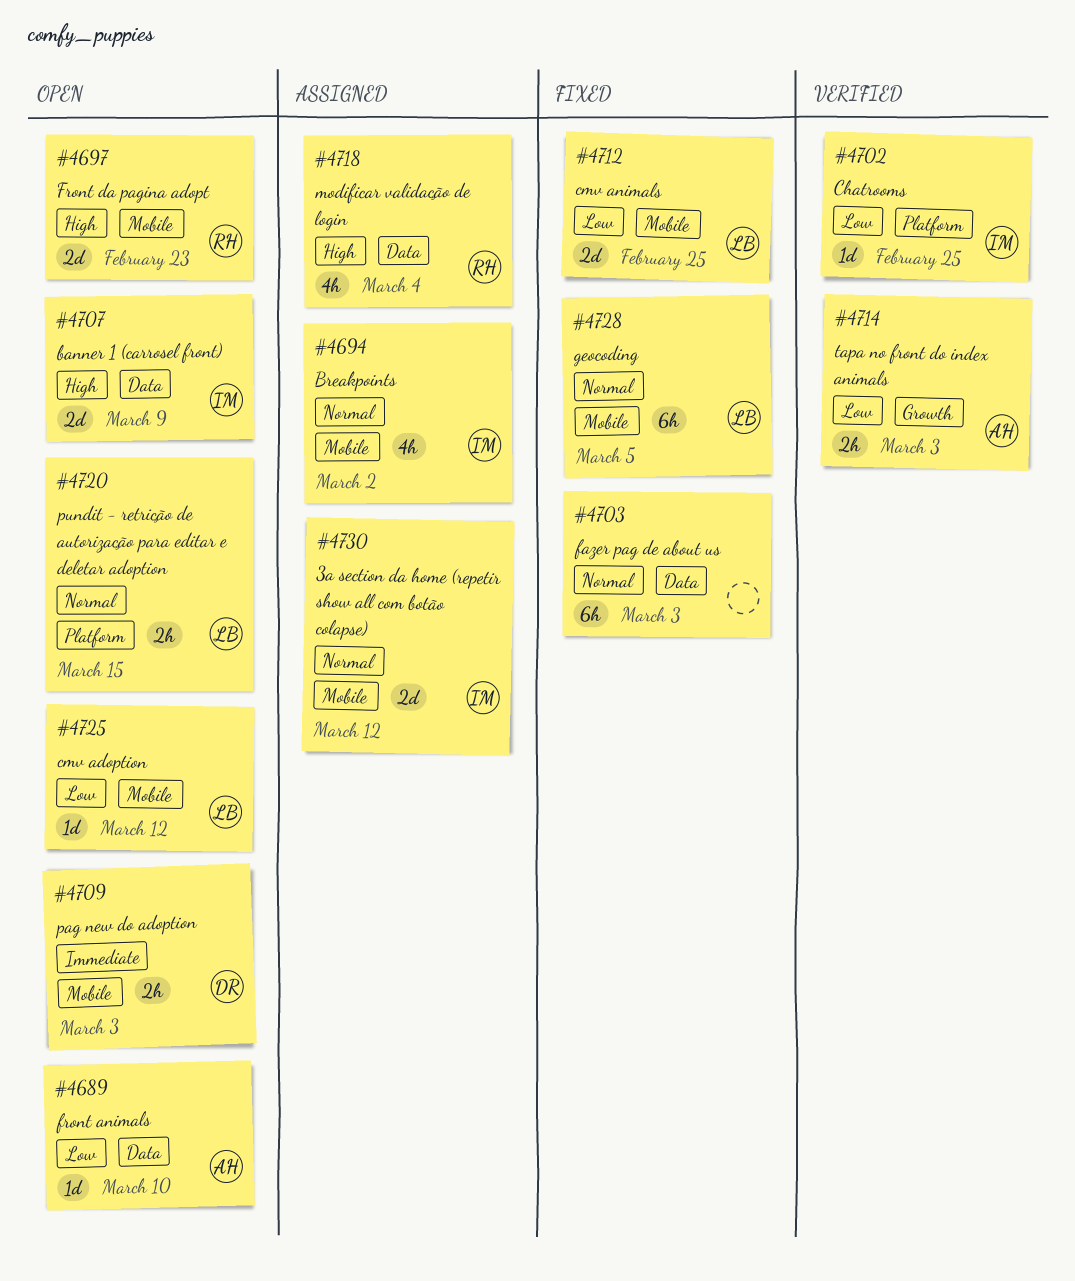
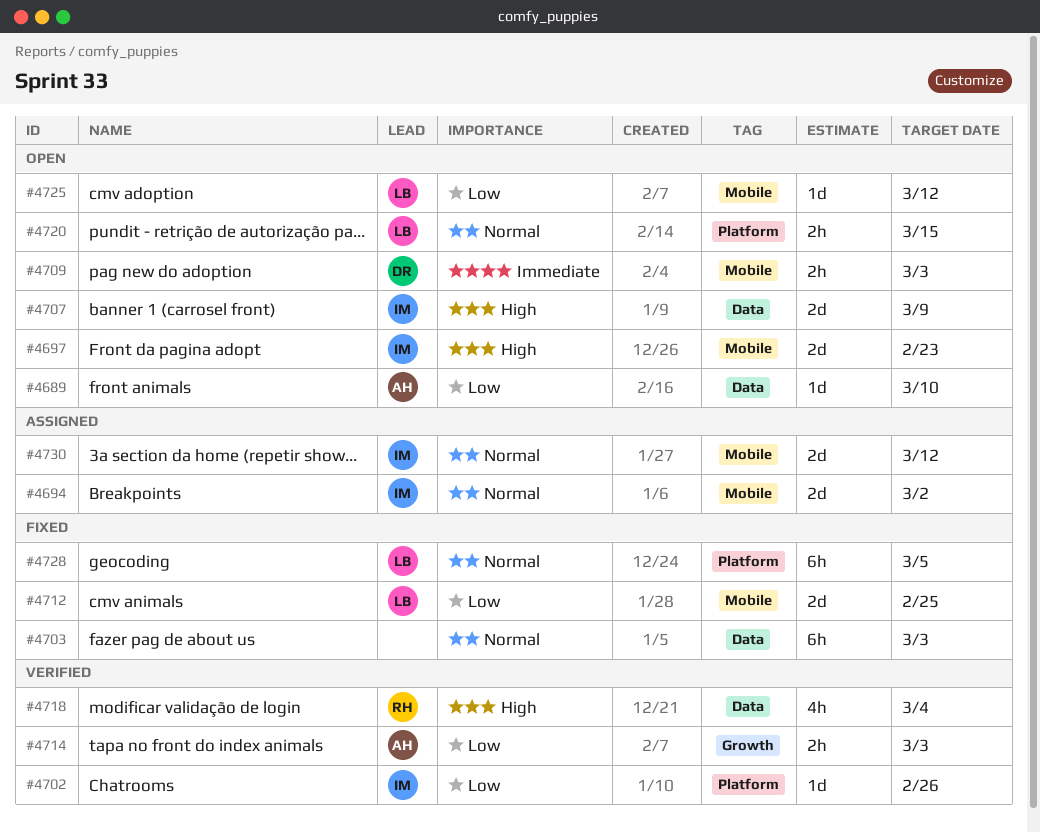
#4694, estimate: 4h -> 2d
#4697, owner: RH -> IM
#4702, due: Feb 25 -> Feb 26
#4718, status: Assigned -> Verified
#4728, label: Mobile -> Platform

